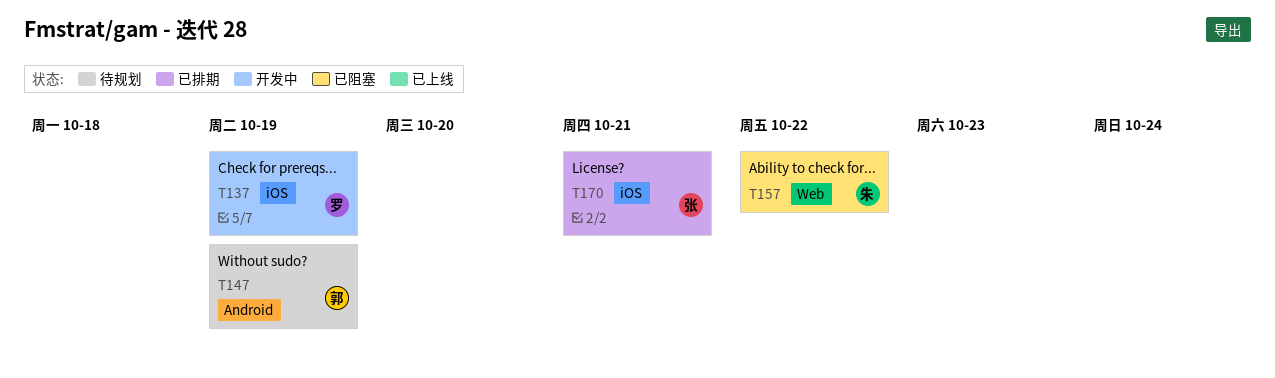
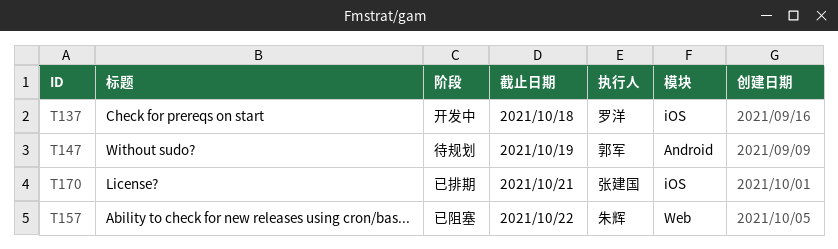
T137, due: Oct 19 -> Oct 18

